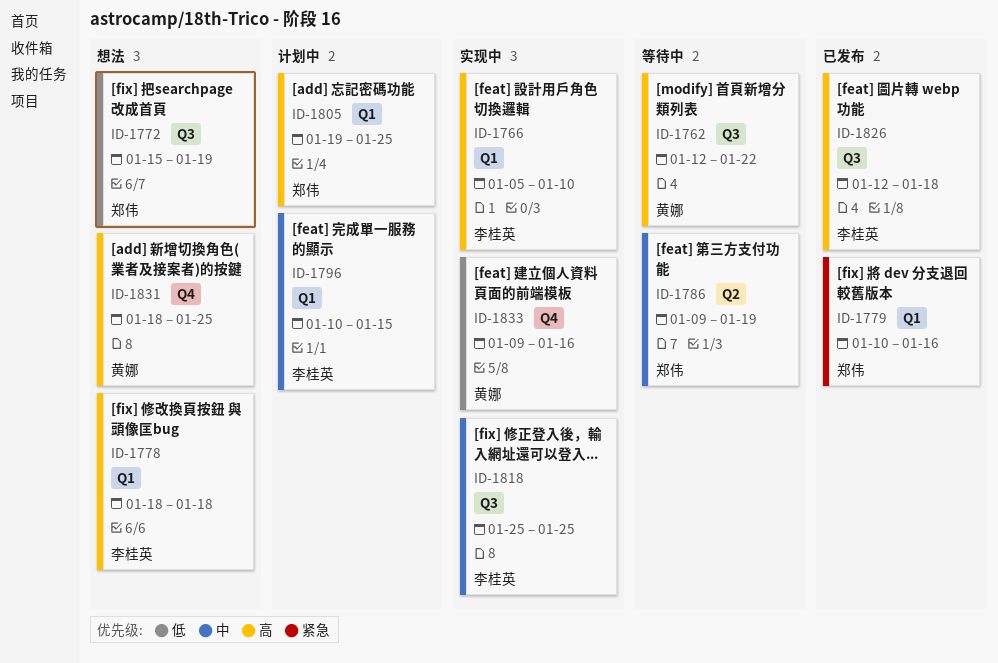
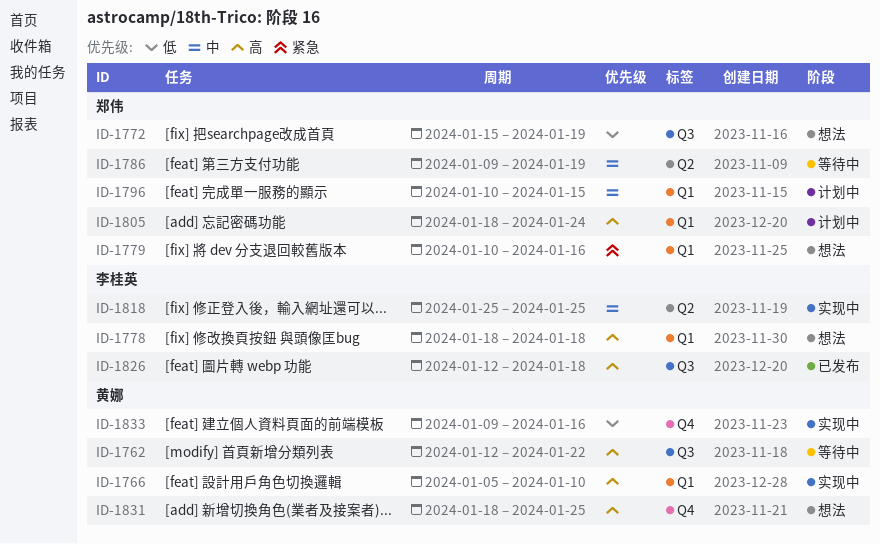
ID-1766, owner: 李桂英 -> 黄娜
ID-1779, status: 已发布 -> 想法
ID-1796, owner: 李桂英 -> 郑伟
ID-1805, start: Jan 19 -> Jan 18
ID-1805, due: Jan 25 -> Jan 24
ID-1818, label: Q3 -> Q2

